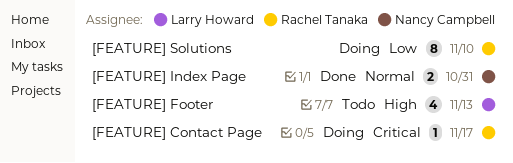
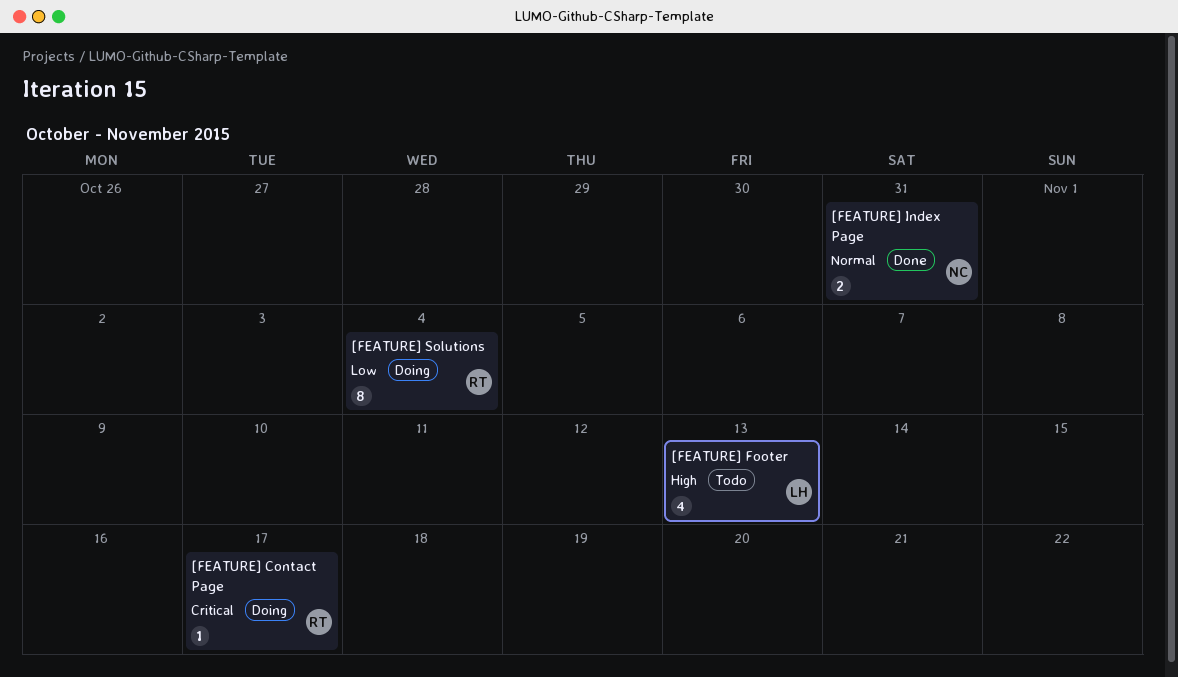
[FEATURE] Solutions, due: Nov 10 -> Nov 4

